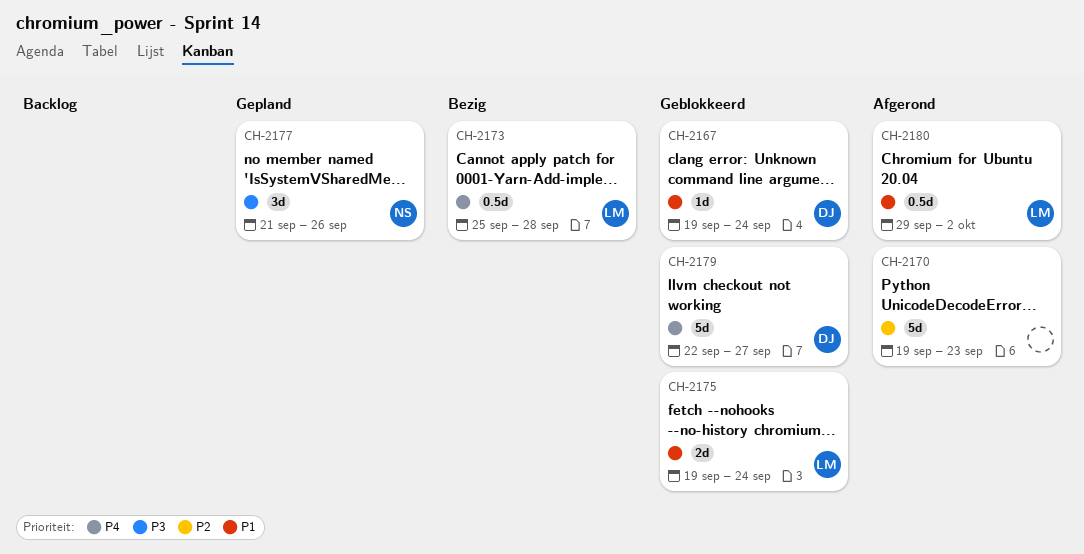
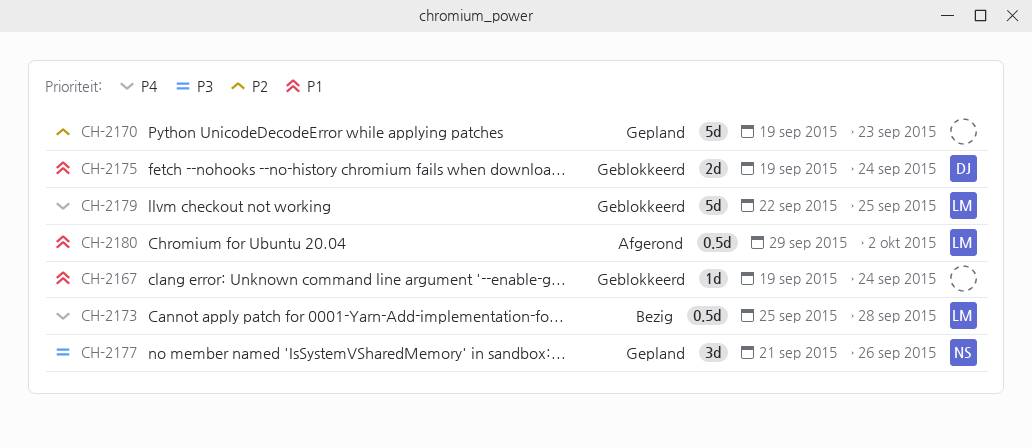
CH-2167, owner: DJ -> none
CH-2170, status: Afgerond -> Gepland
CH-2175, owner: LM -> DJ
CH-2179, owner: DJ -> LM
CH-2179, due: Sep 27 -> Sep 25

